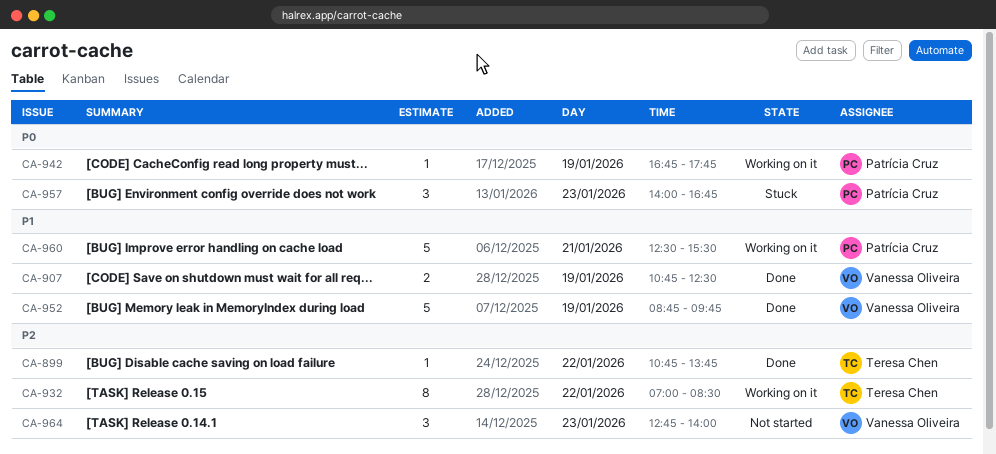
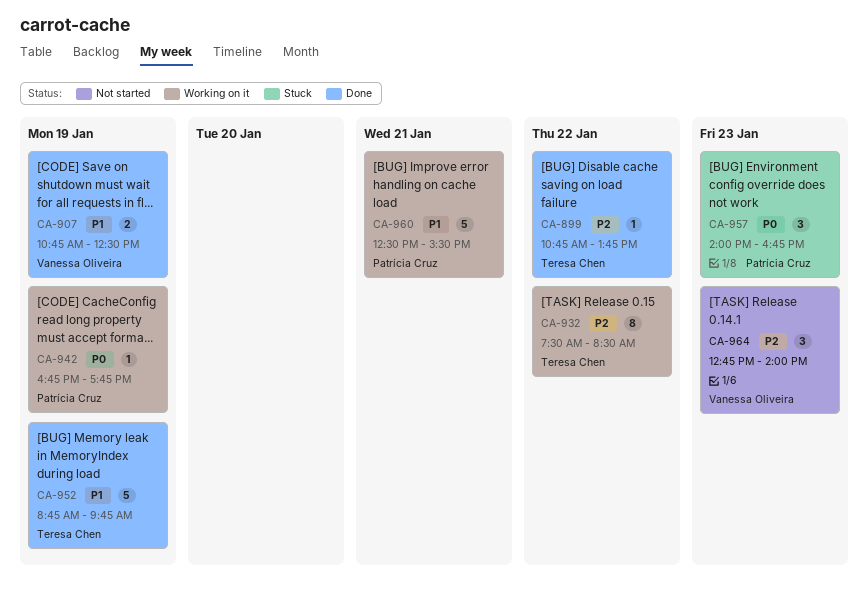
CA-932, begins: 07:00 -> 07:30
CA-952, owner: Vanessa Oliveira -> Teresa Chen

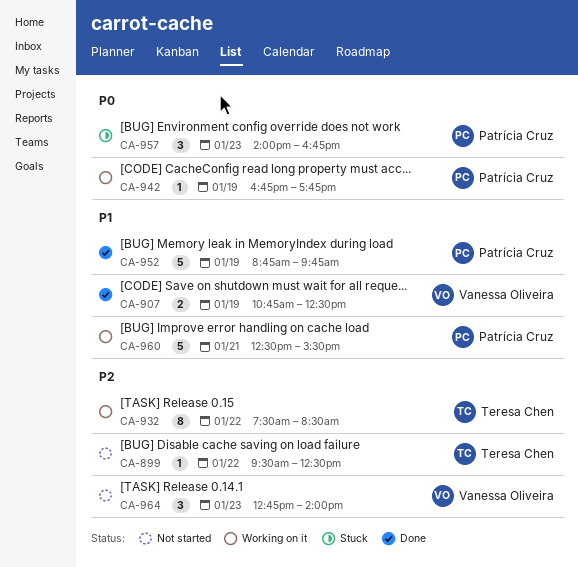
CA-899, status: Done -> Not started
CA-899, begins: 10:45 -> 09:30
CA-899, ends: 13:45 -> 12:30
CA-952, owner: Teresa Chen -> Patrícia Cruz

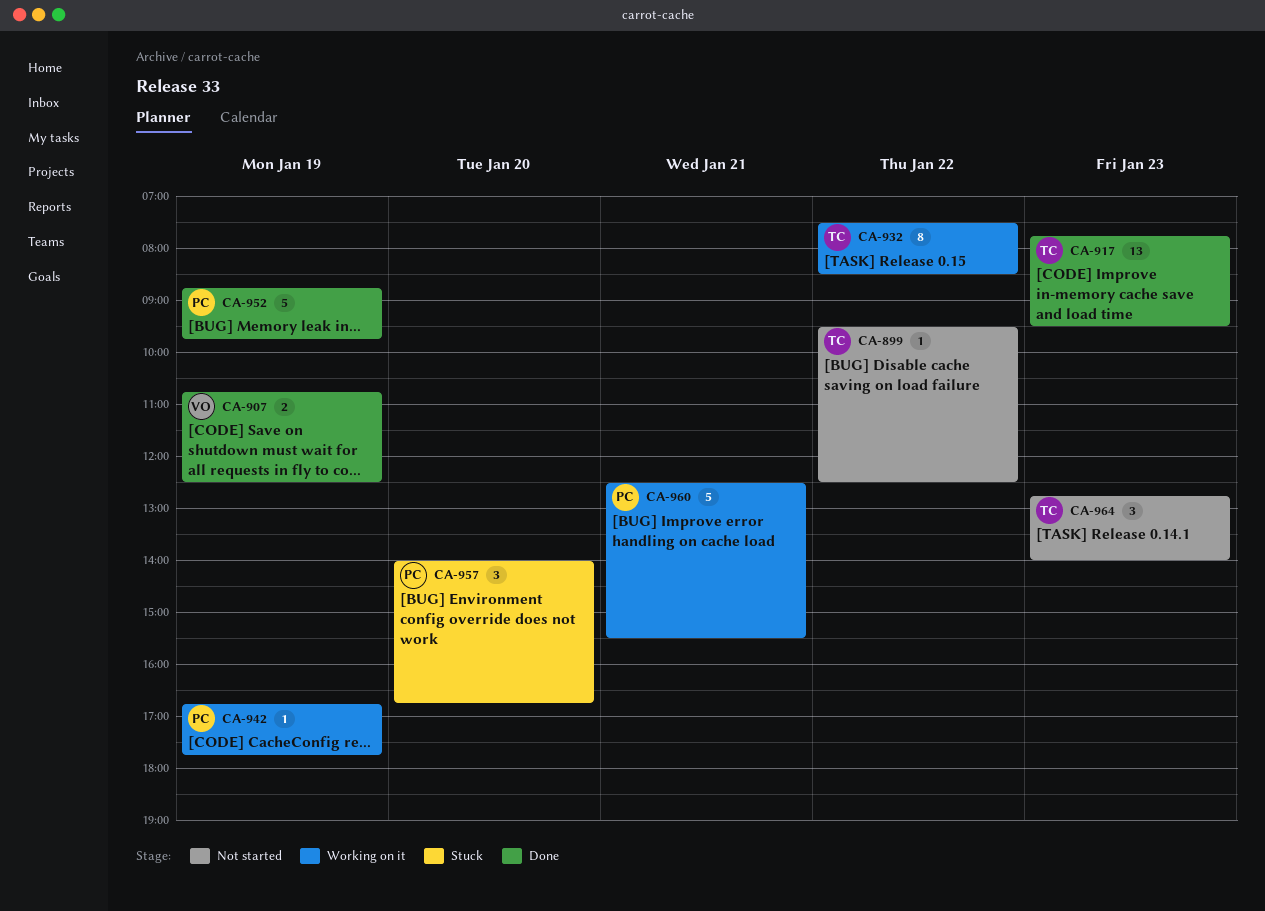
CA-917: none -> present
CA-957, day: Jan 23 -> Jan 20
CA-964, owner: Vanessa Oliveira -> Teresa Chen

